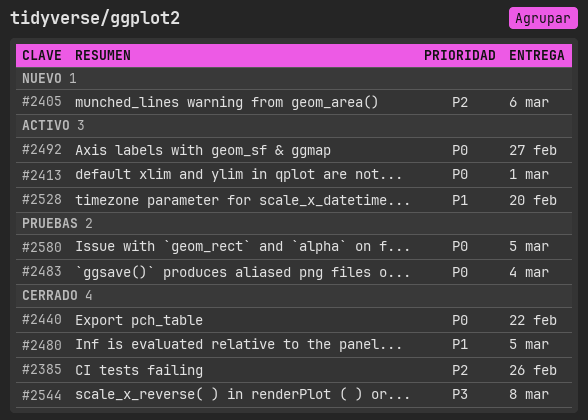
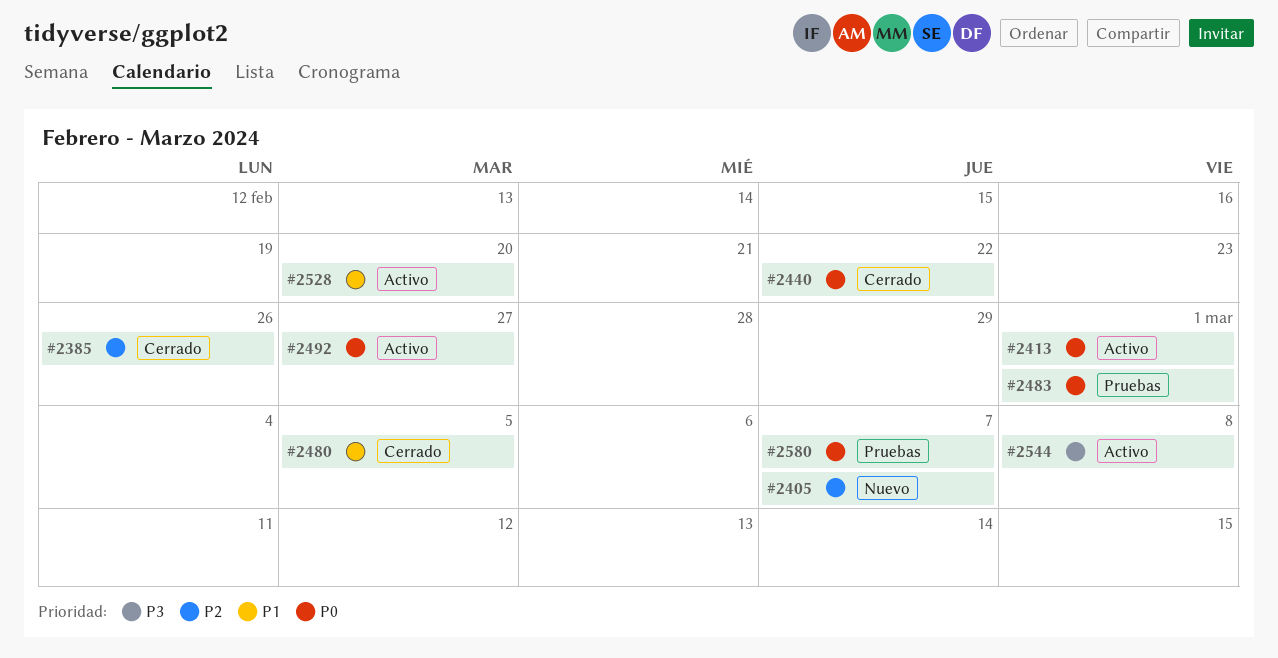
#2405, due: Mar 6 -> Mar 7
#2483, due: Mar 4 -> Mar 1
#2544, status: Cerrado -> Activo
#2580, due: Mar 5 -> Mar 7

